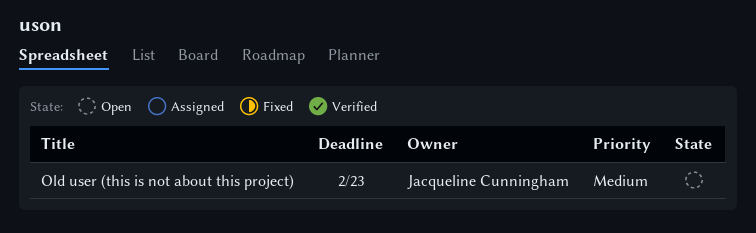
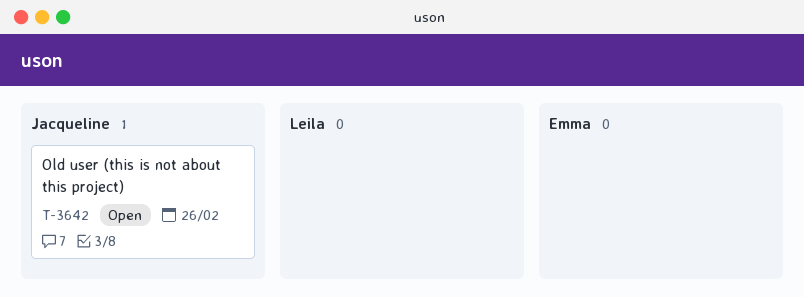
Old user (this is not about this project), due: Feb 23 -> Feb 26

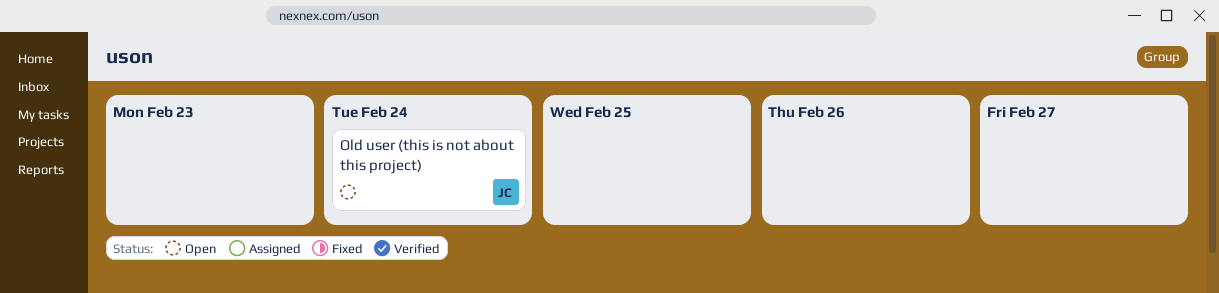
Old user (this is not about this project), due: Feb 26 -> Feb 24

